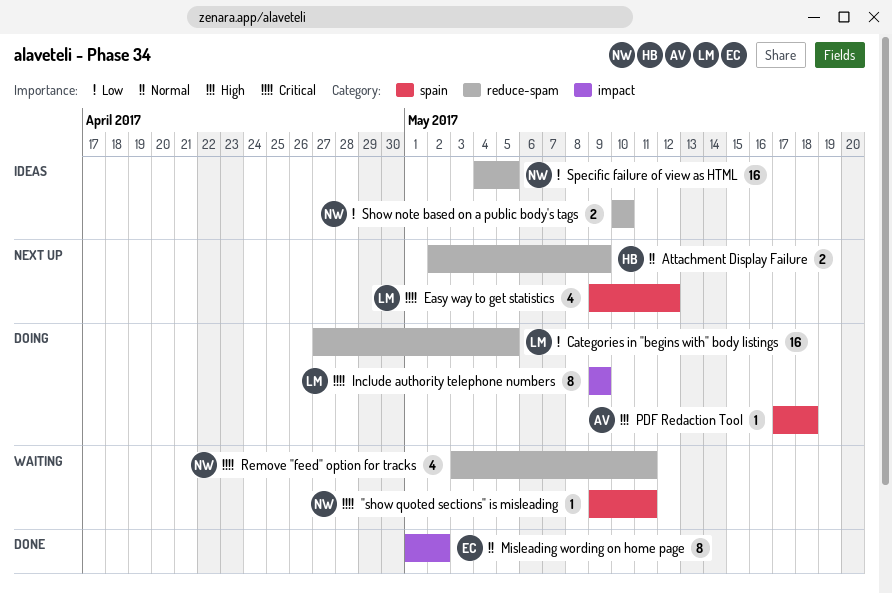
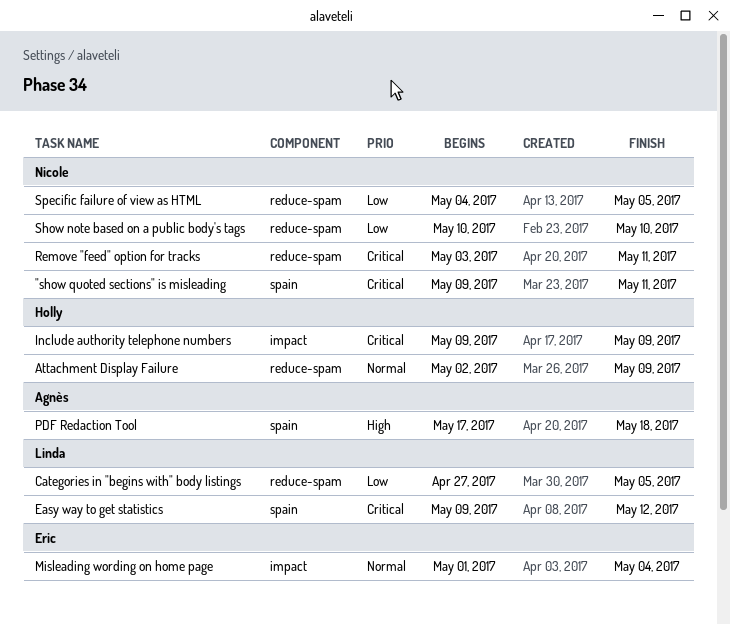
Include authority telephone numbers, owner: Linda -> Holly
Misleading wording on home page, due: May 2 -> May 4

